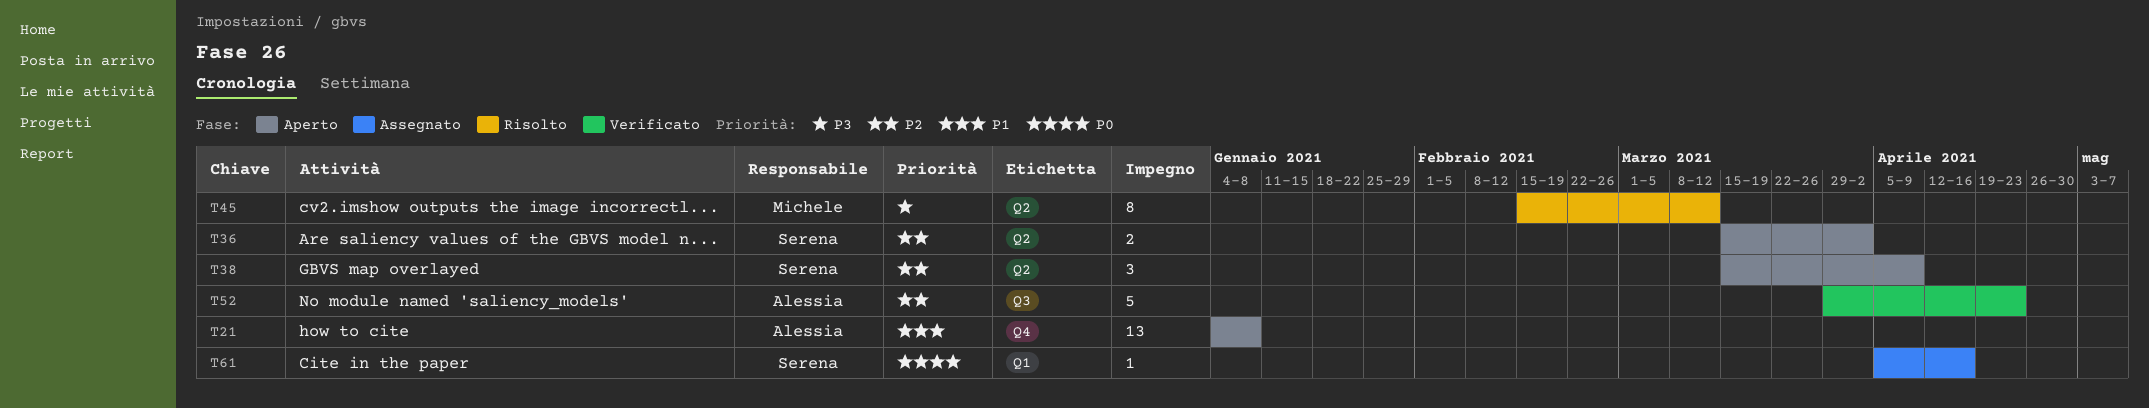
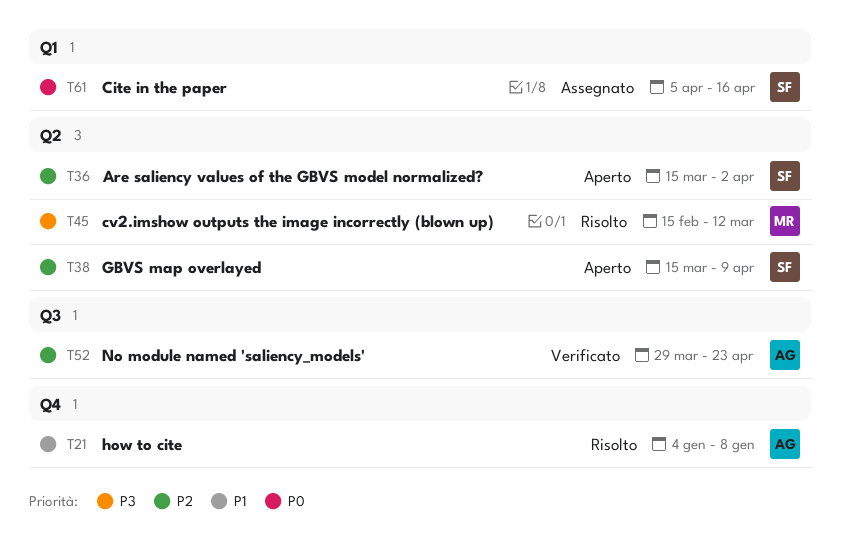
T21, status: Aperto -> Risolto

